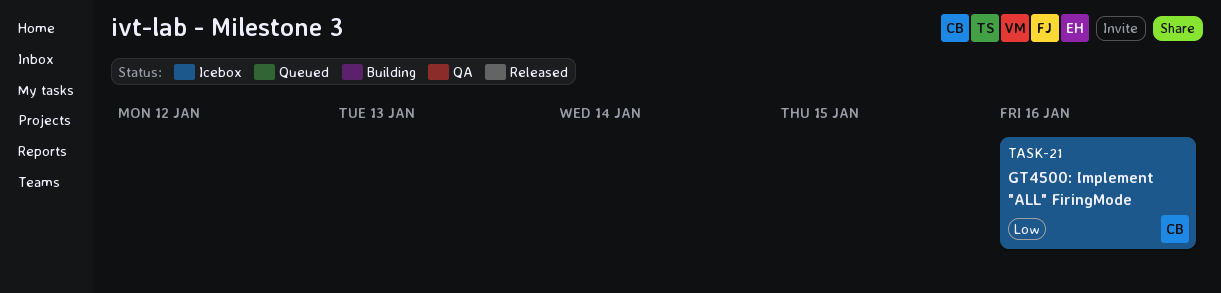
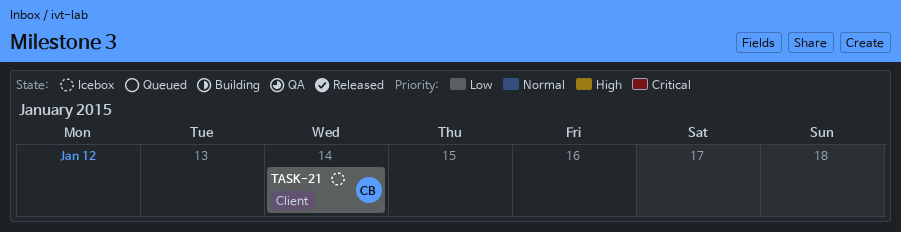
TASK-21, due: Jan 16 -> Jan 14

